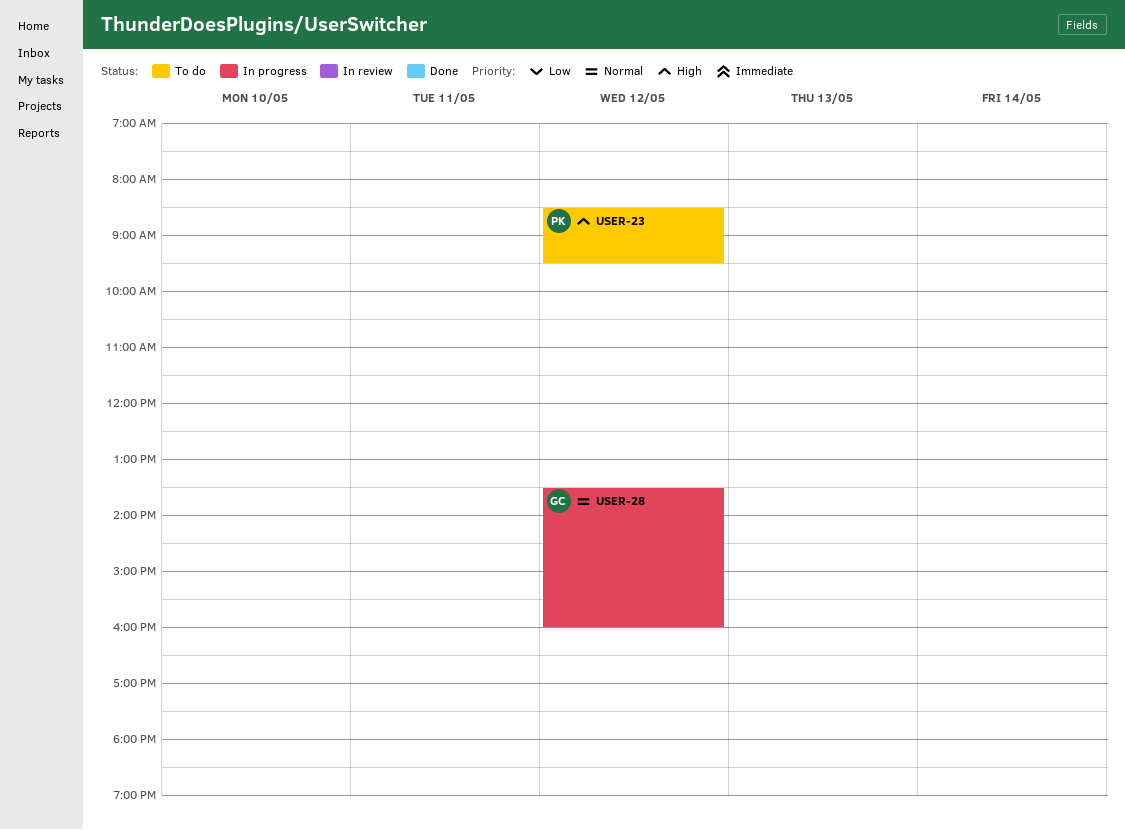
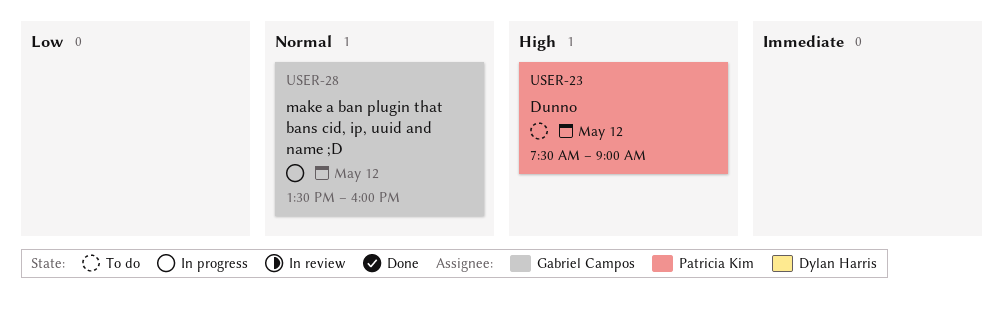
USER-23, begins: 08:30 -> 07:30
USER-23, ends: 09:30 -> 09:00

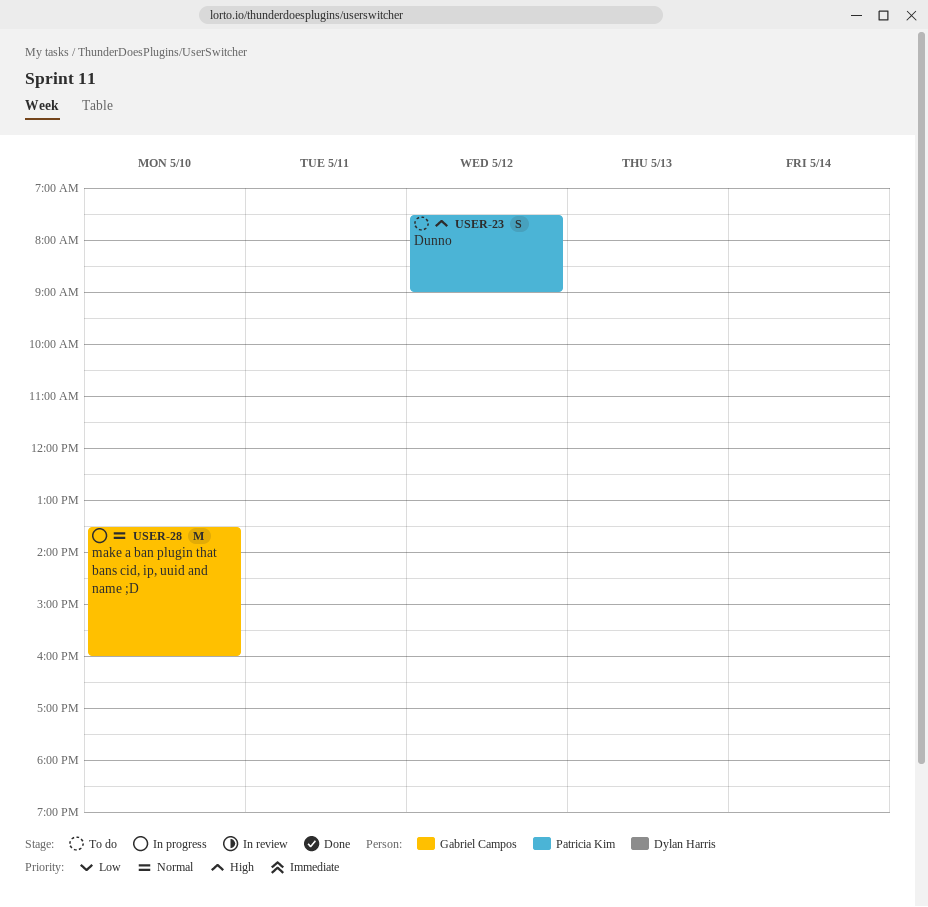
USER-28, day: May 12 -> May 10

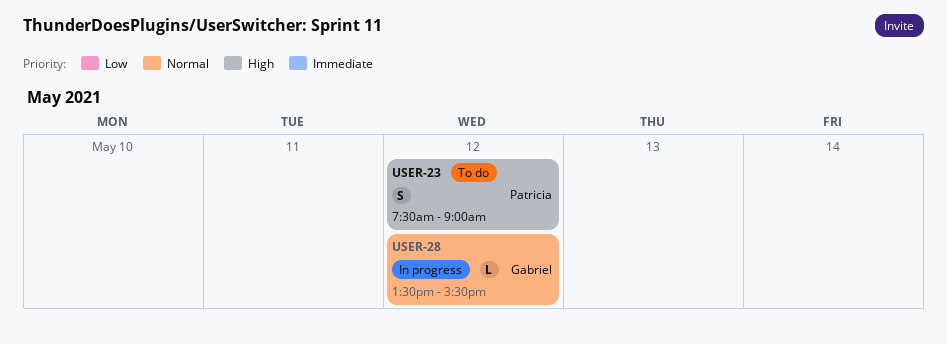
USER-28, estimate: M -> L
USER-28, day: May 10 -> May 12
USER-28, ends: 16:00 -> 15:30

